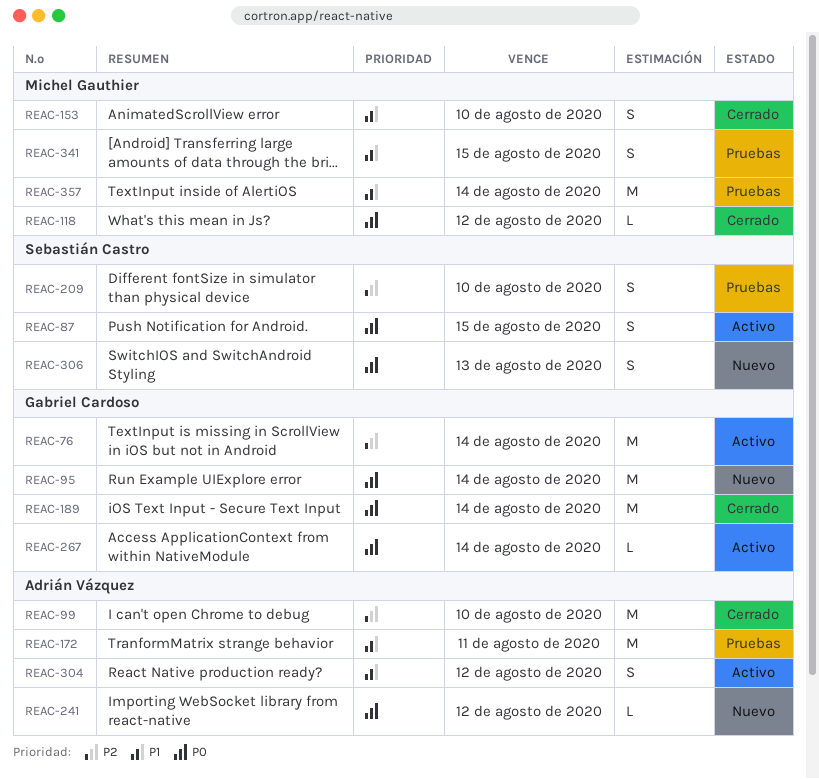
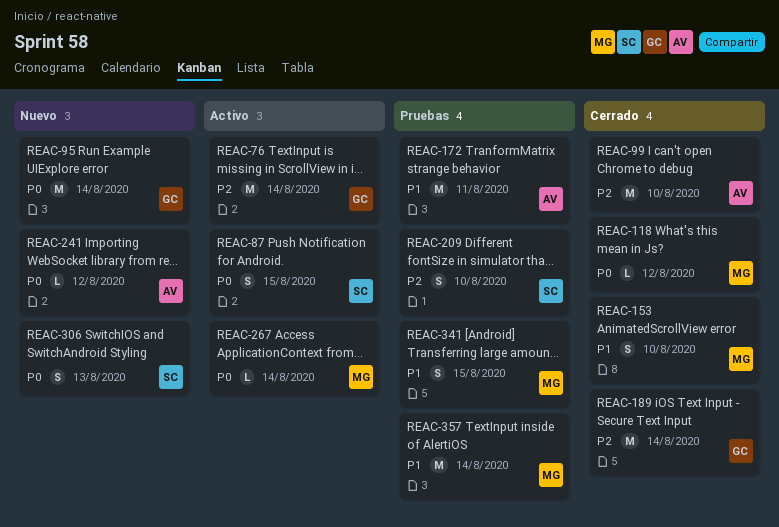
REAC-189, priority: P0 -> P2
REAC-267, owner: Gabriel Cardoso -> Michel Gauthier
REAC-304: present -> none

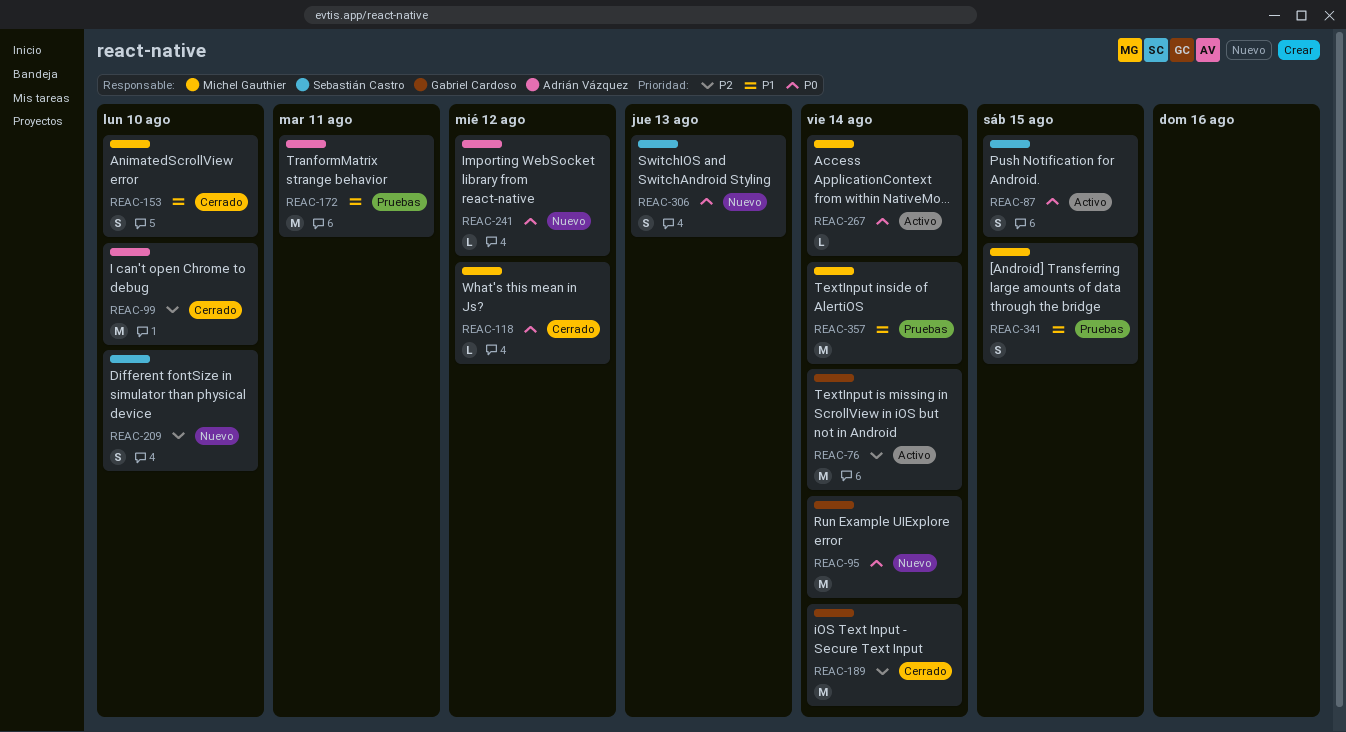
REAC-209, status: Pruebas -> Nuevo

